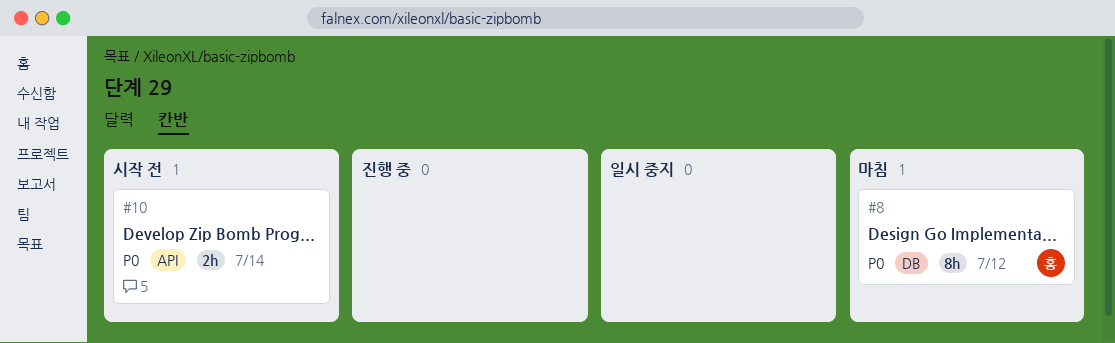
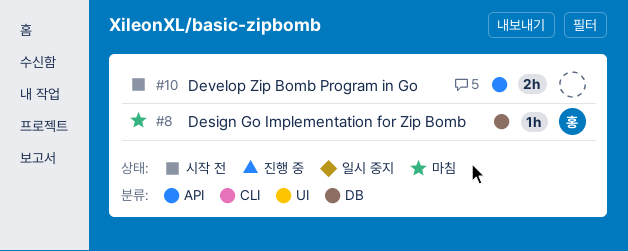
#8, estimate: 8h -> 1h

